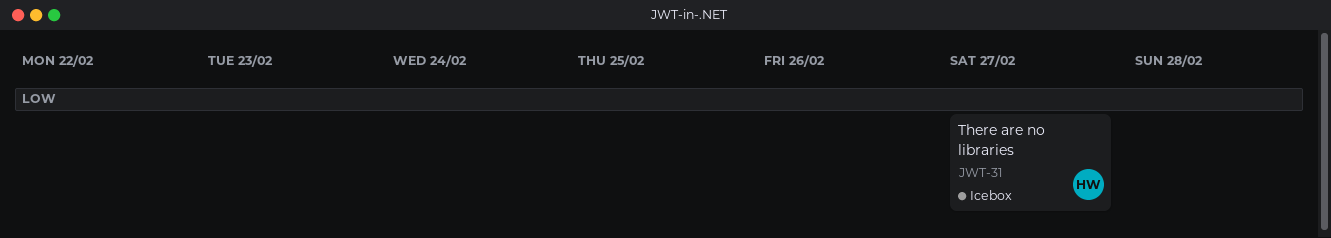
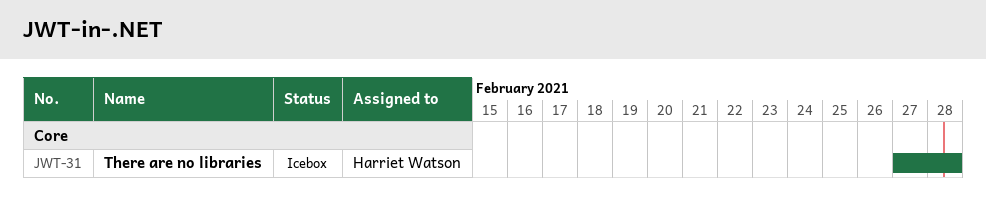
JWT-31, due: Feb 27 -> Feb 28

